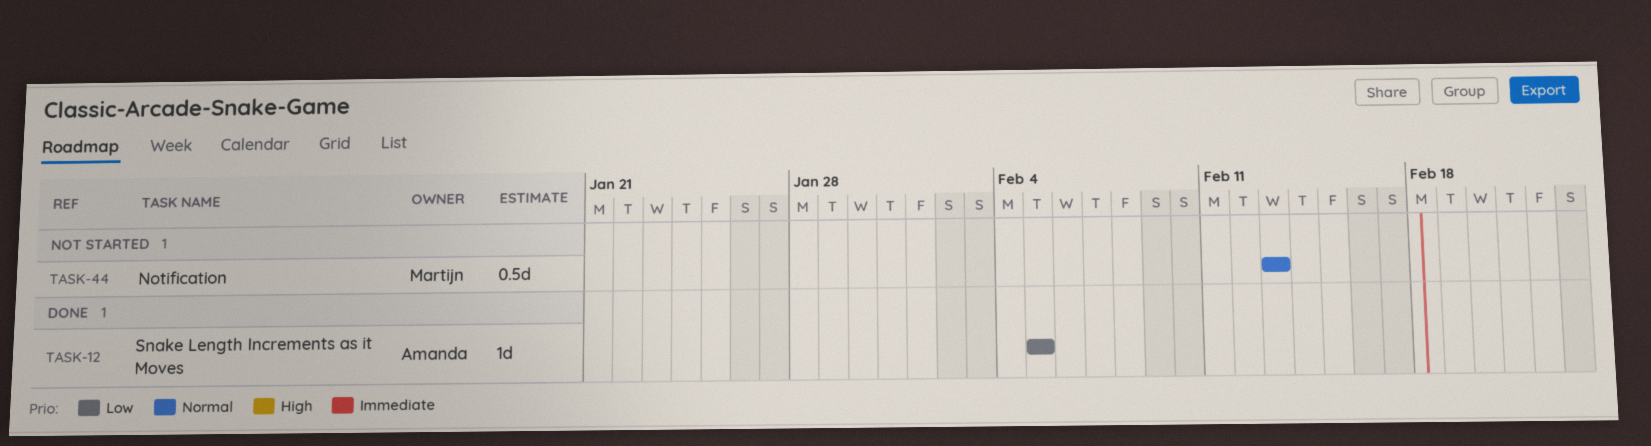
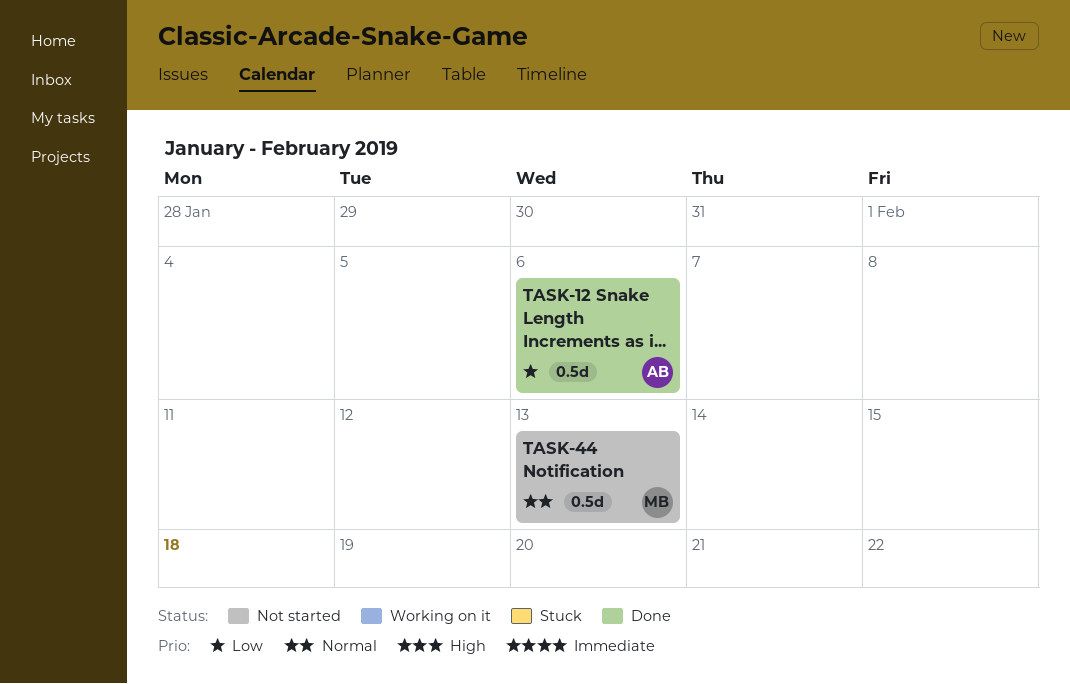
TASK-12, estimate: 1d -> 0.5d
TASK-12, due: Feb 5 -> Feb 6

